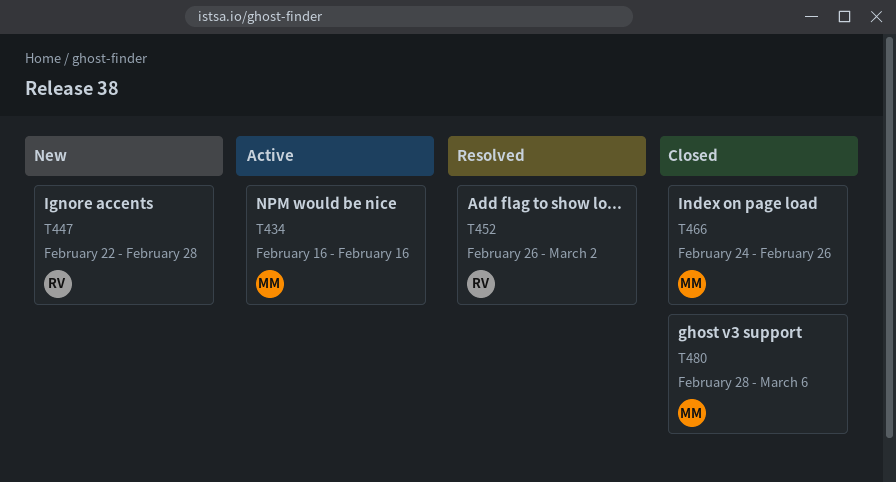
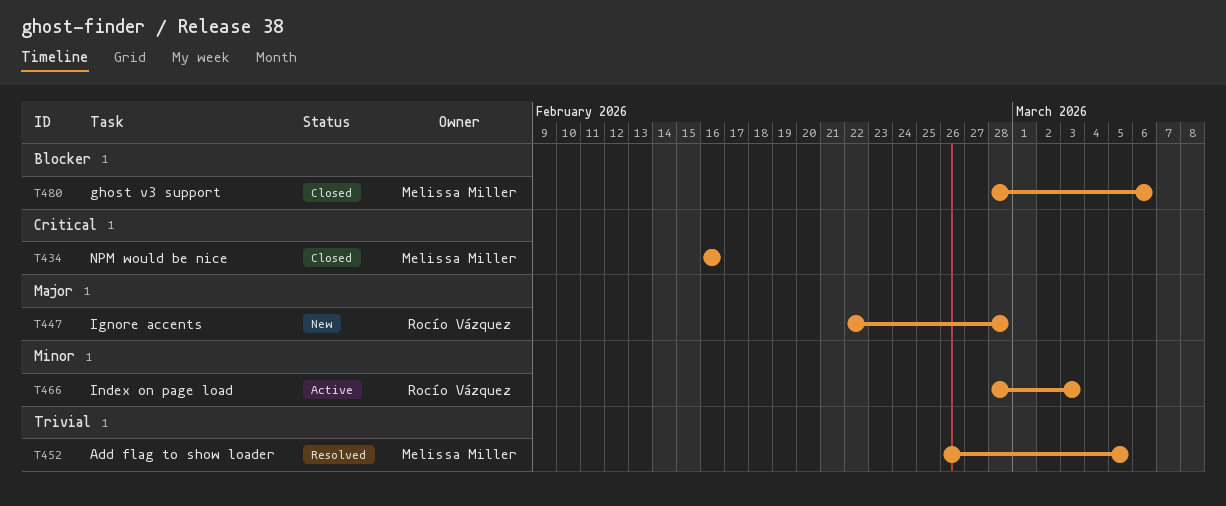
T434, status: Active -> Closed
T452, owner: Rocío Vázquez -> Melissa Miller
T452, due: Mar 2 -> Mar 5
T466, status: Closed -> Active
T466, owner: Melissa Miller -> Rocío Vázquez
T466, start: Feb 24 -> Feb 28
T466, due: Feb 26 -> Mar 3

